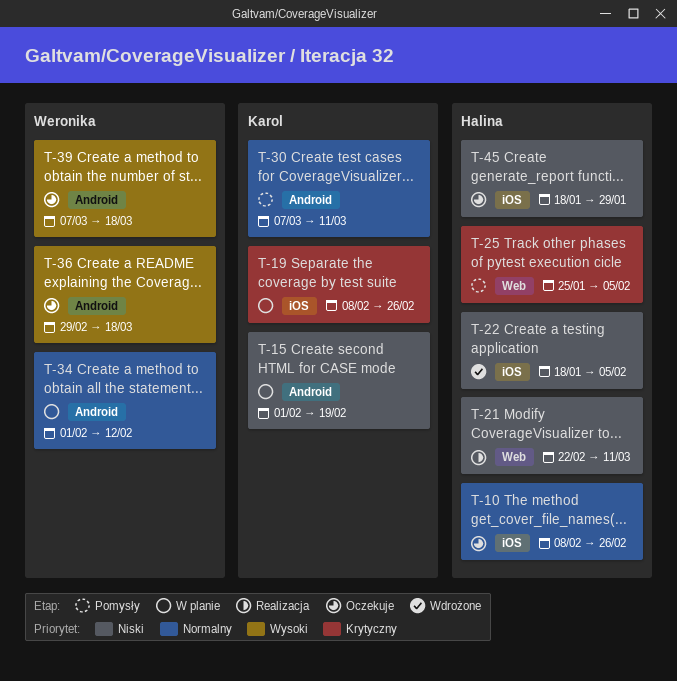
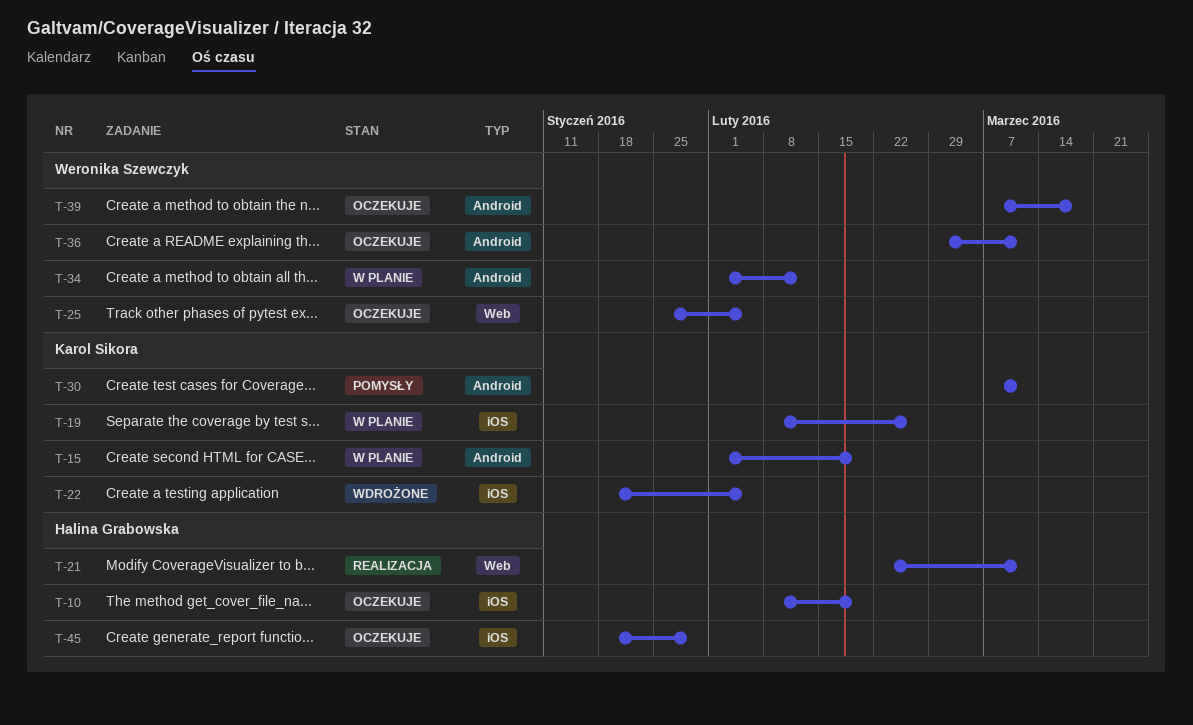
T-10, due: Feb 26 -> Feb 19
T-22, owner: Halina Grabowska -> Karol Sikora
T-25, status: Pomysły -> Oczekuje
T-25, owner: Halina Grabowska -> Weronika Szewczyk
T-36, due: Mar 18 -> Mar 11

